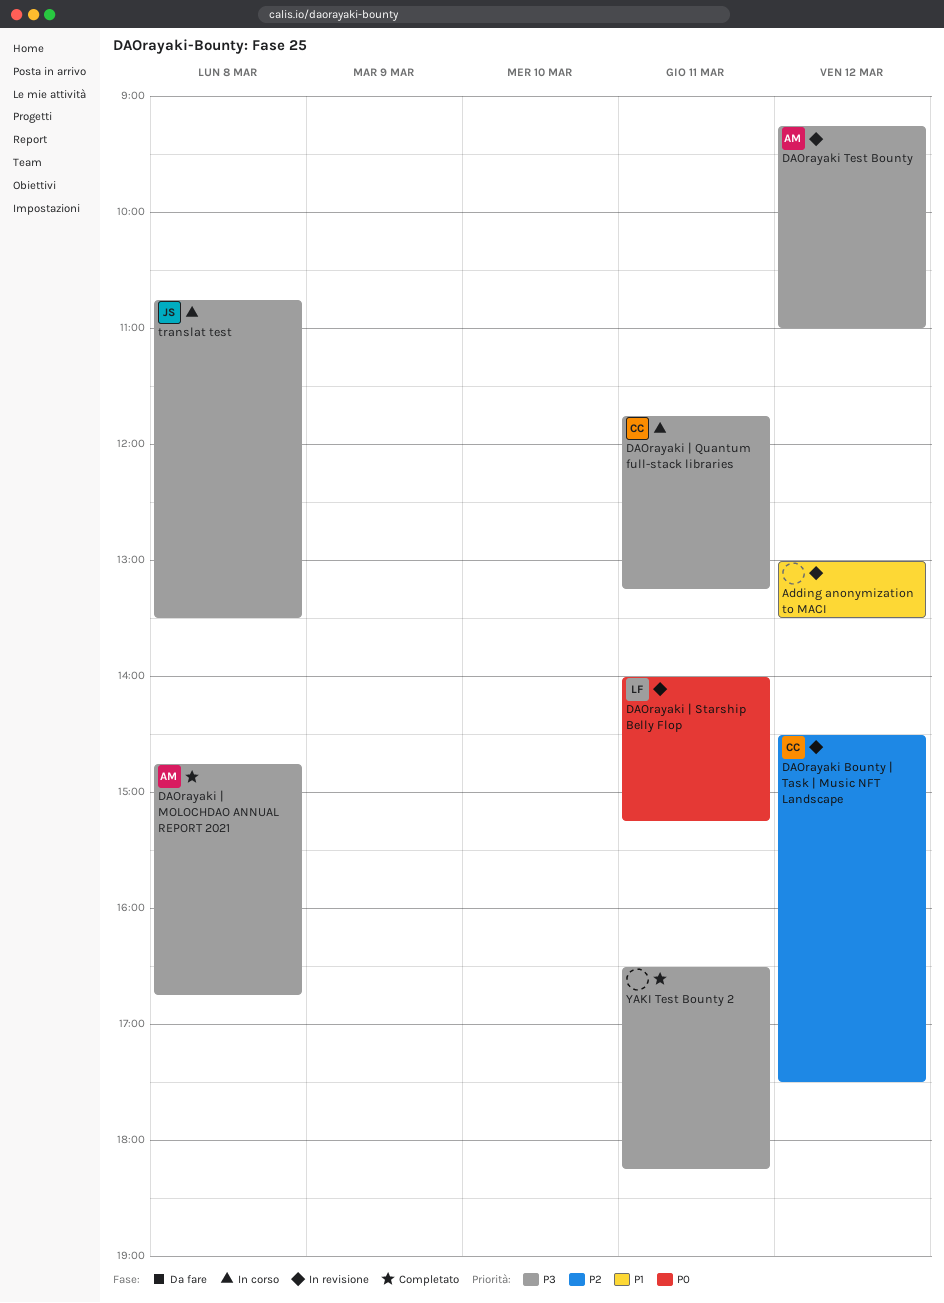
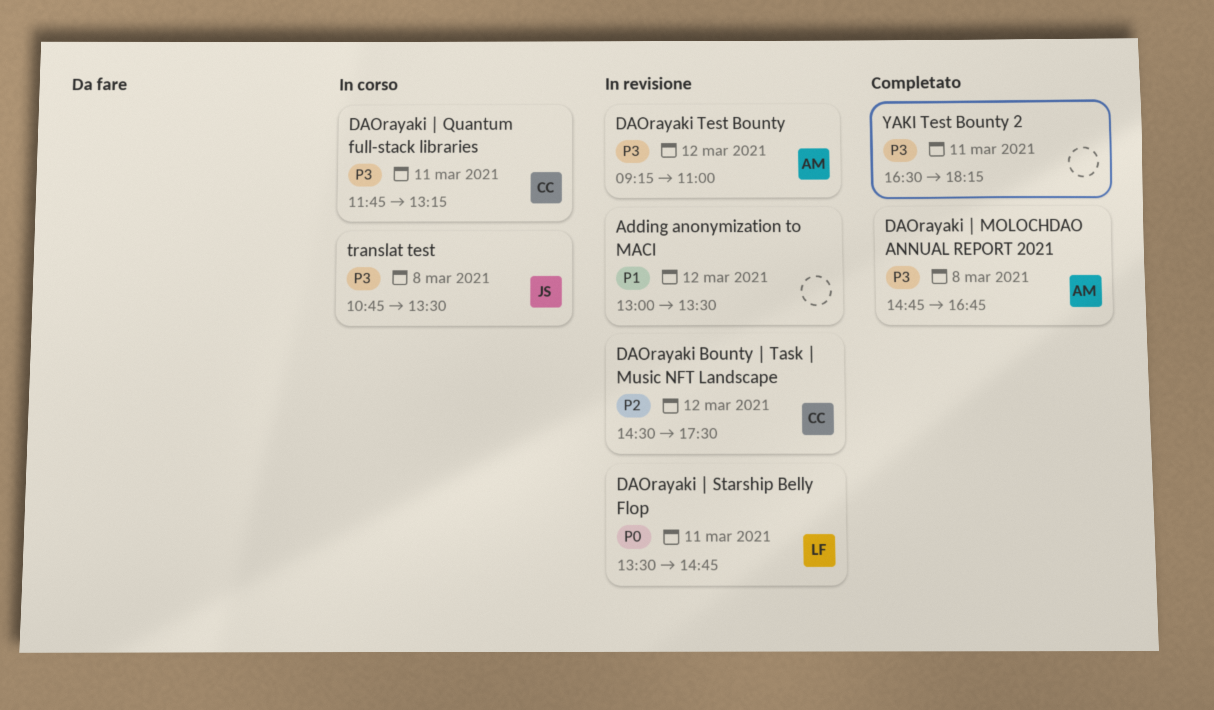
DAOrayaki | Starship Belly Flop, begins: 14:00 -> 13:30
DAOrayaki | Starship Belly Flop, ends: 15:15 -> 14:45

